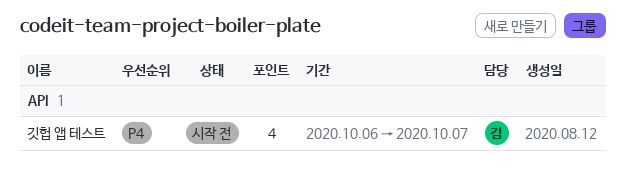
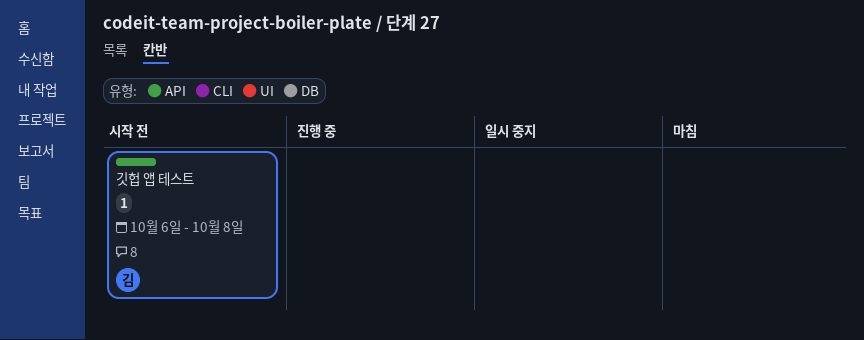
깃헙 앱 테스트, estimate: 4 -> 1
깃헙 앱 테스트, due: Oct 7 -> Oct 8

